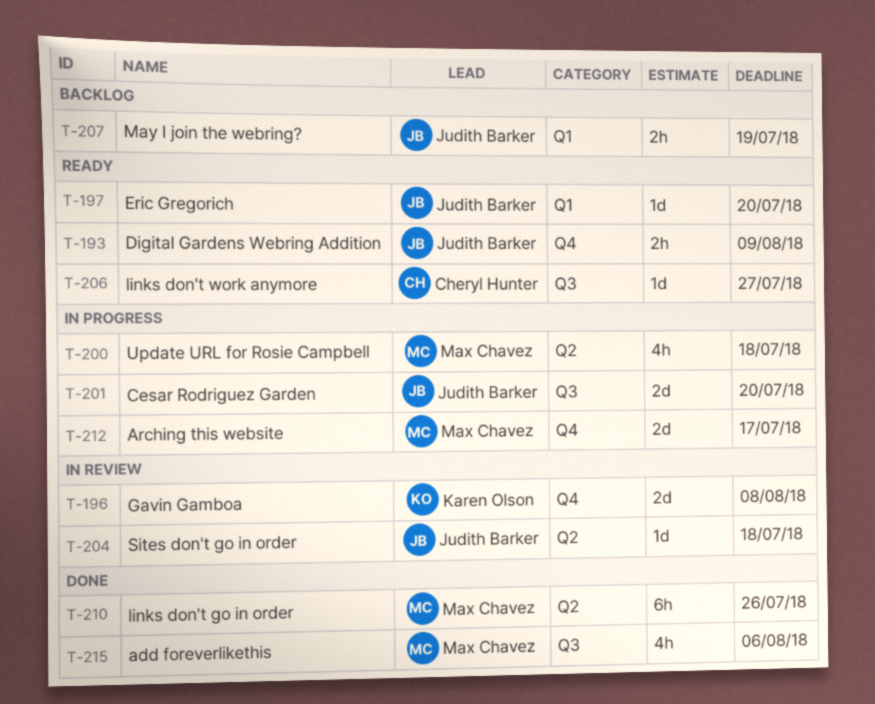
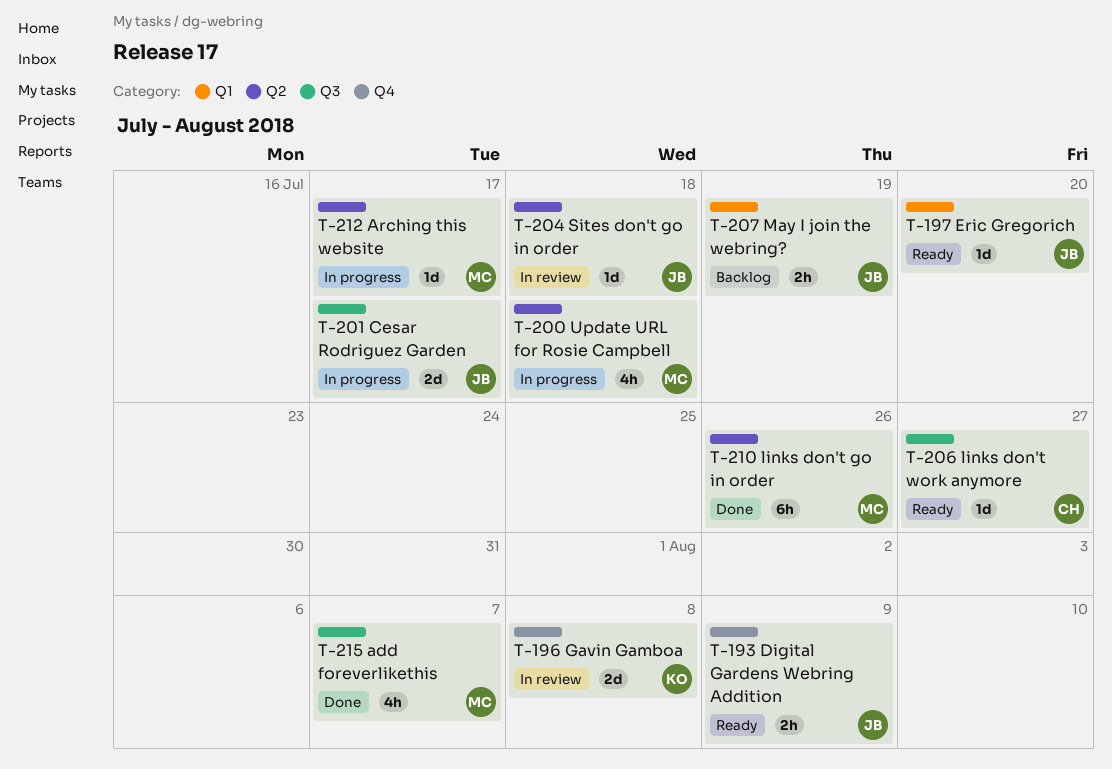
T-201, due: Jul 20 -> Jul 17
T-212, label: Q4 -> Q2
T-212, estimate: 2d -> 1d
T-215, due: Aug 6 -> Aug 7

